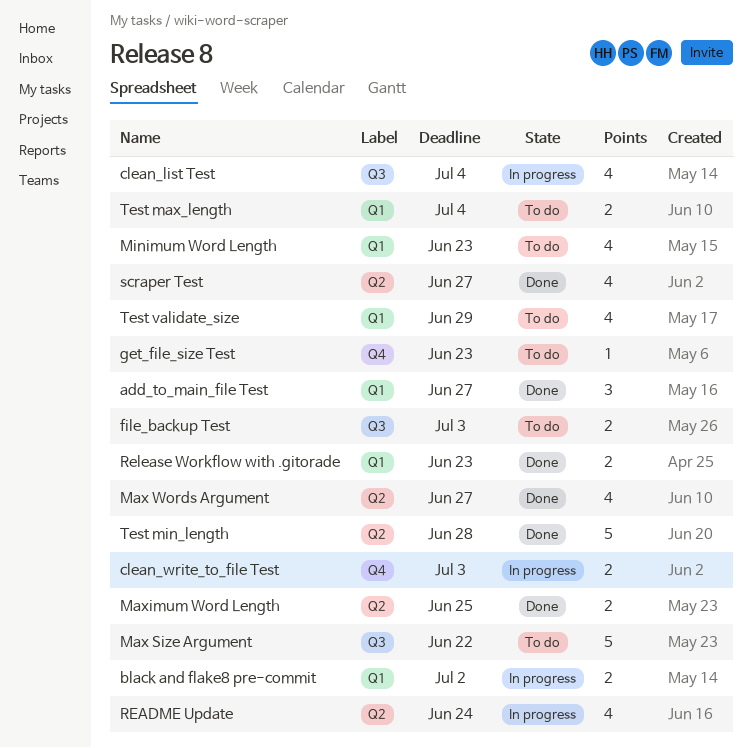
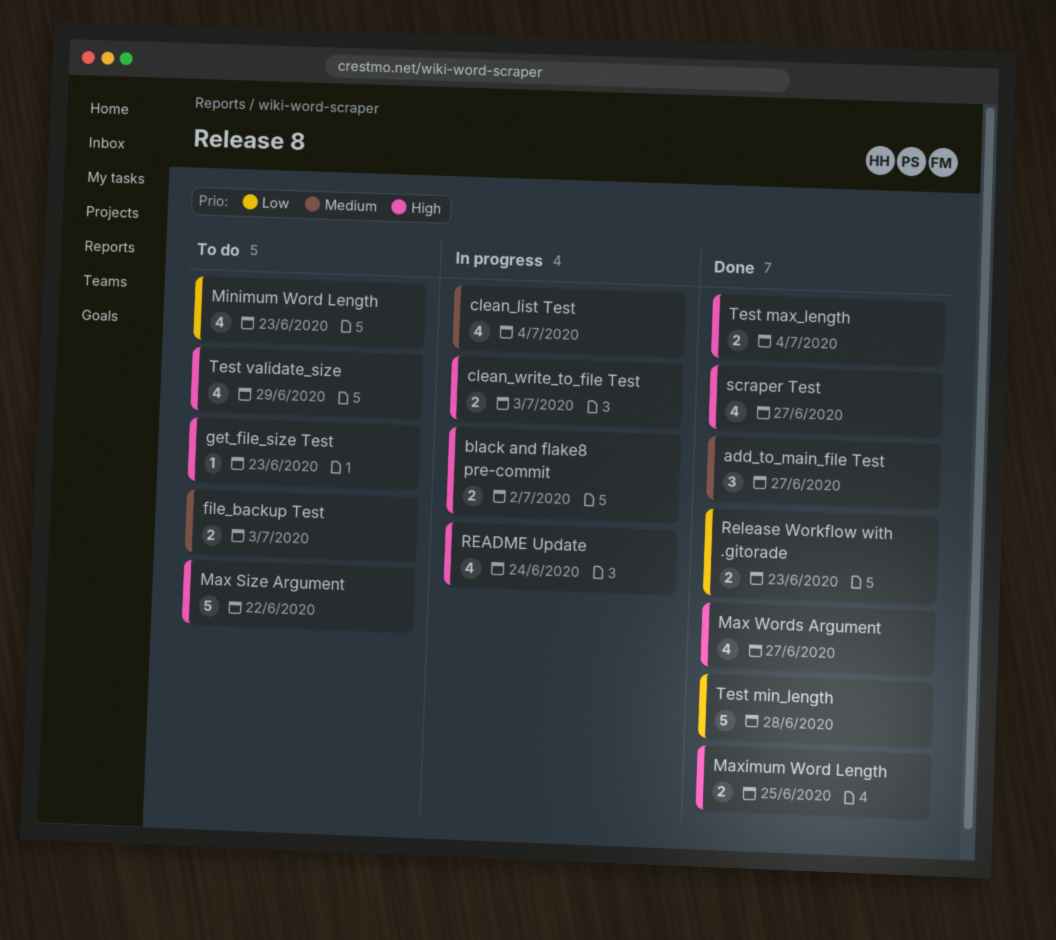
Test max_length, status: To do -> Done

